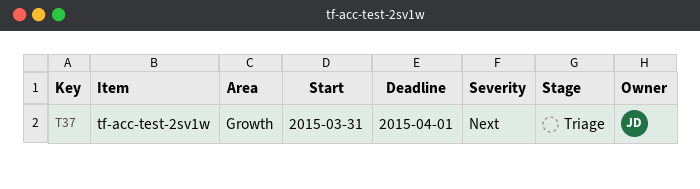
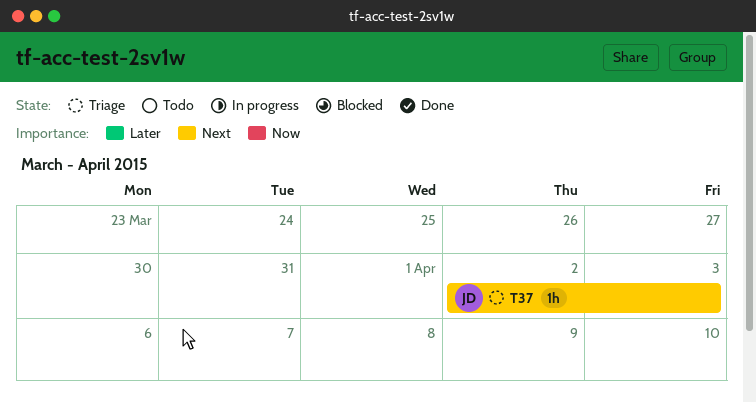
T37, start: Mar 31 -> Apr 2
T37, due: Apr 1 -> Apr 3

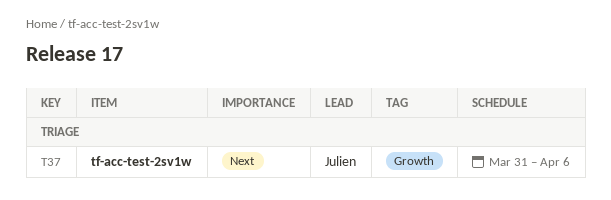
T37, start: Apr 2 -> Mar 31
T37, due: Apr 3 -> Apr 6

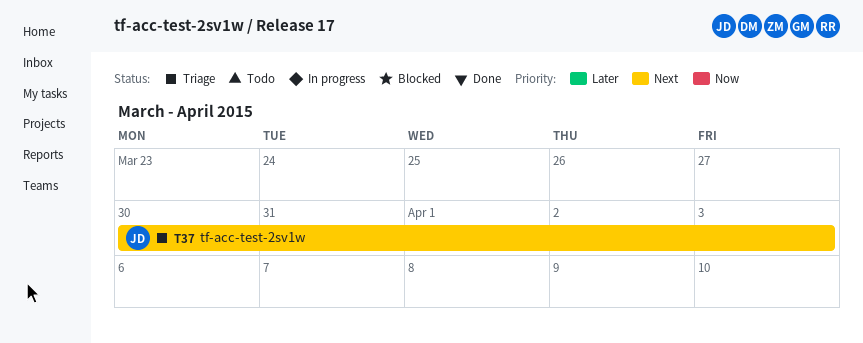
T37, start: Mar 31 -> Mar 30
T37, due: Apr 6 -> Apr 3

